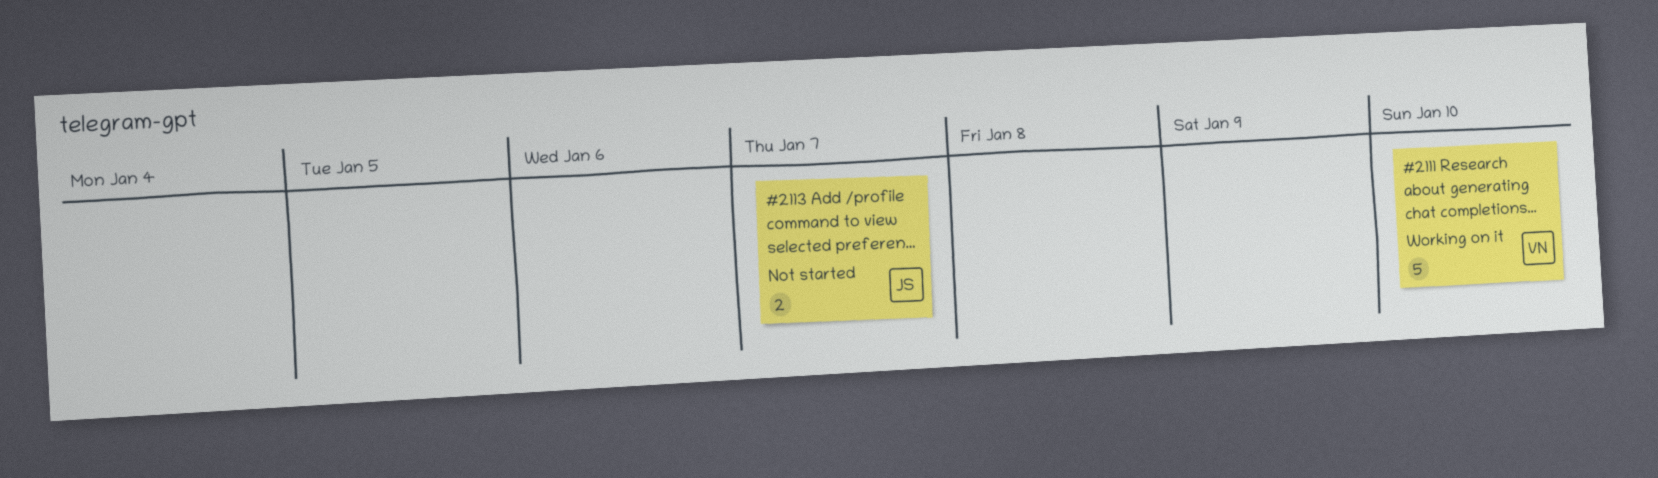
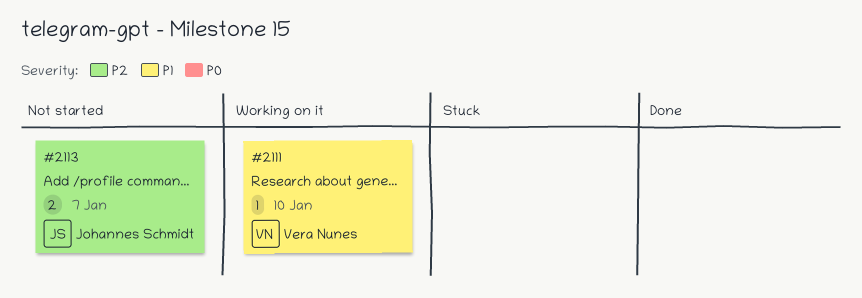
#2111, estimate: 5 -> 1

